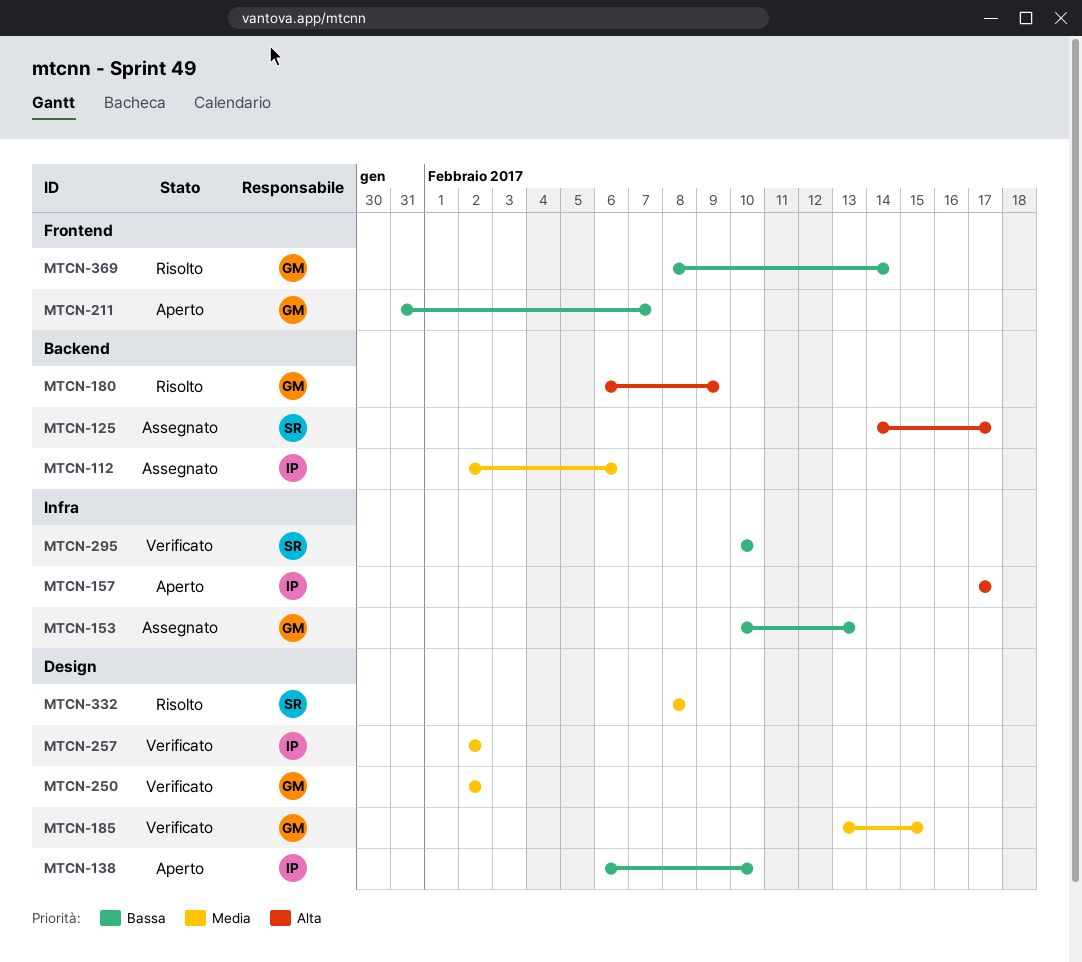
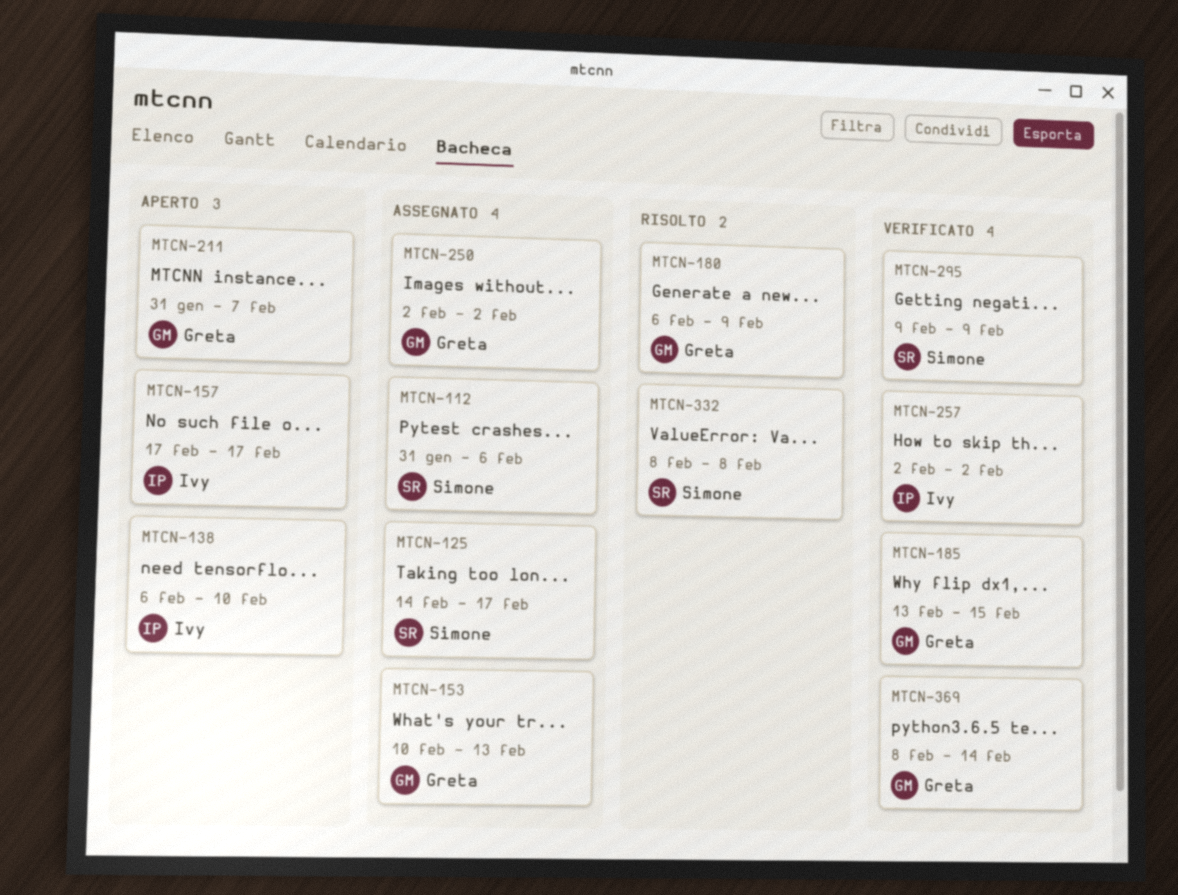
MTCN-112, owner: Ivy -> Simone
MTCN-112, start: Feb 2 -> Jan 31
MTCN-250, status: Verificato -> Assegnato
MTCN-295, start: Feb 10 -> Feb 9
MTCN-295, due: Feb 10 -> Feb 9
MTCN-369, status: Risolto -> Verificato

